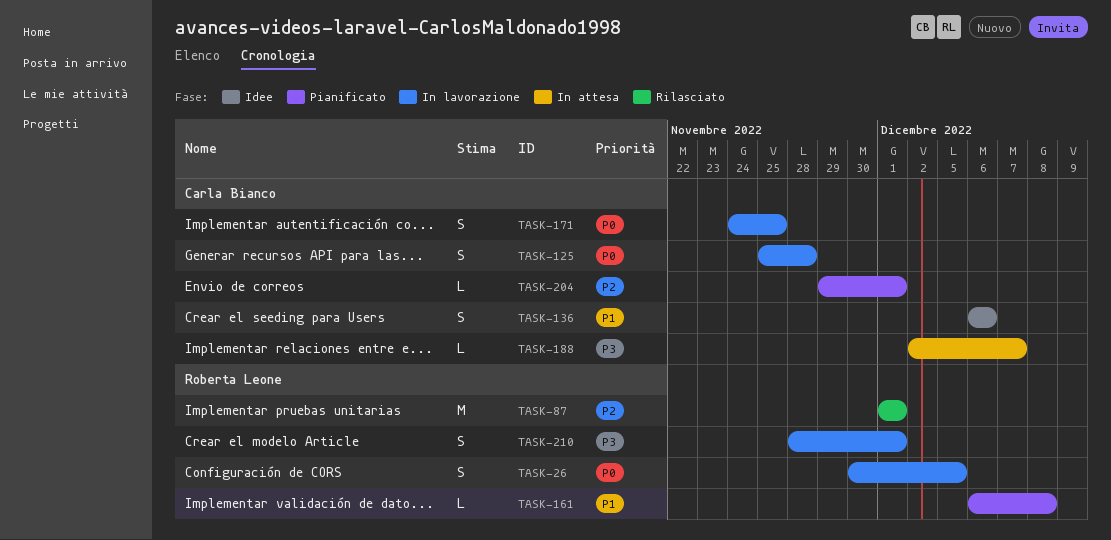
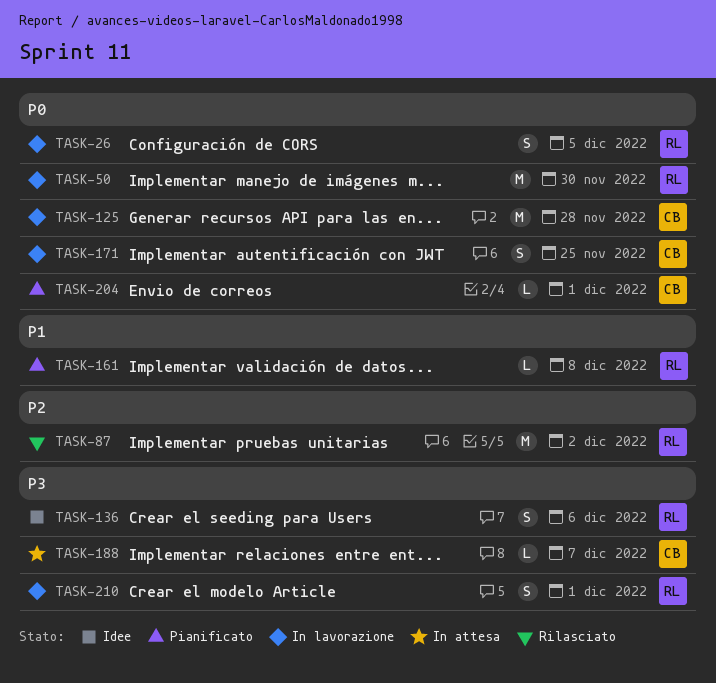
TASK-50: none -> present
TASK-87, due: Dec 1 -> Dec 2
TASK-125, estimate: S -> M
TASK-136, owner: Carla Bianco -> Roberta Leone
TASK-136, priority: P1 -> P3
TASK-204, priority: P2 -> P0

